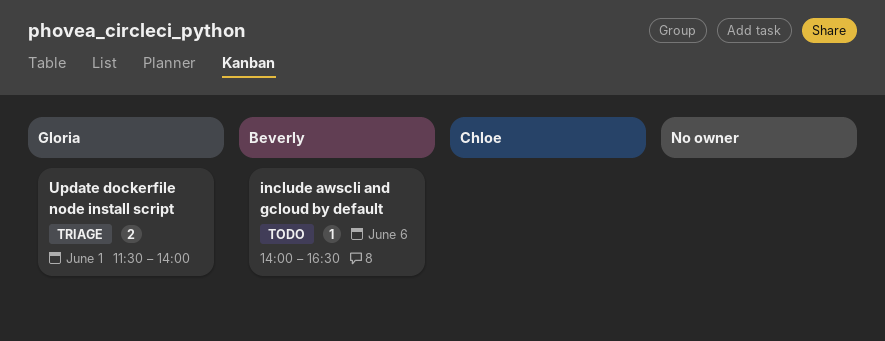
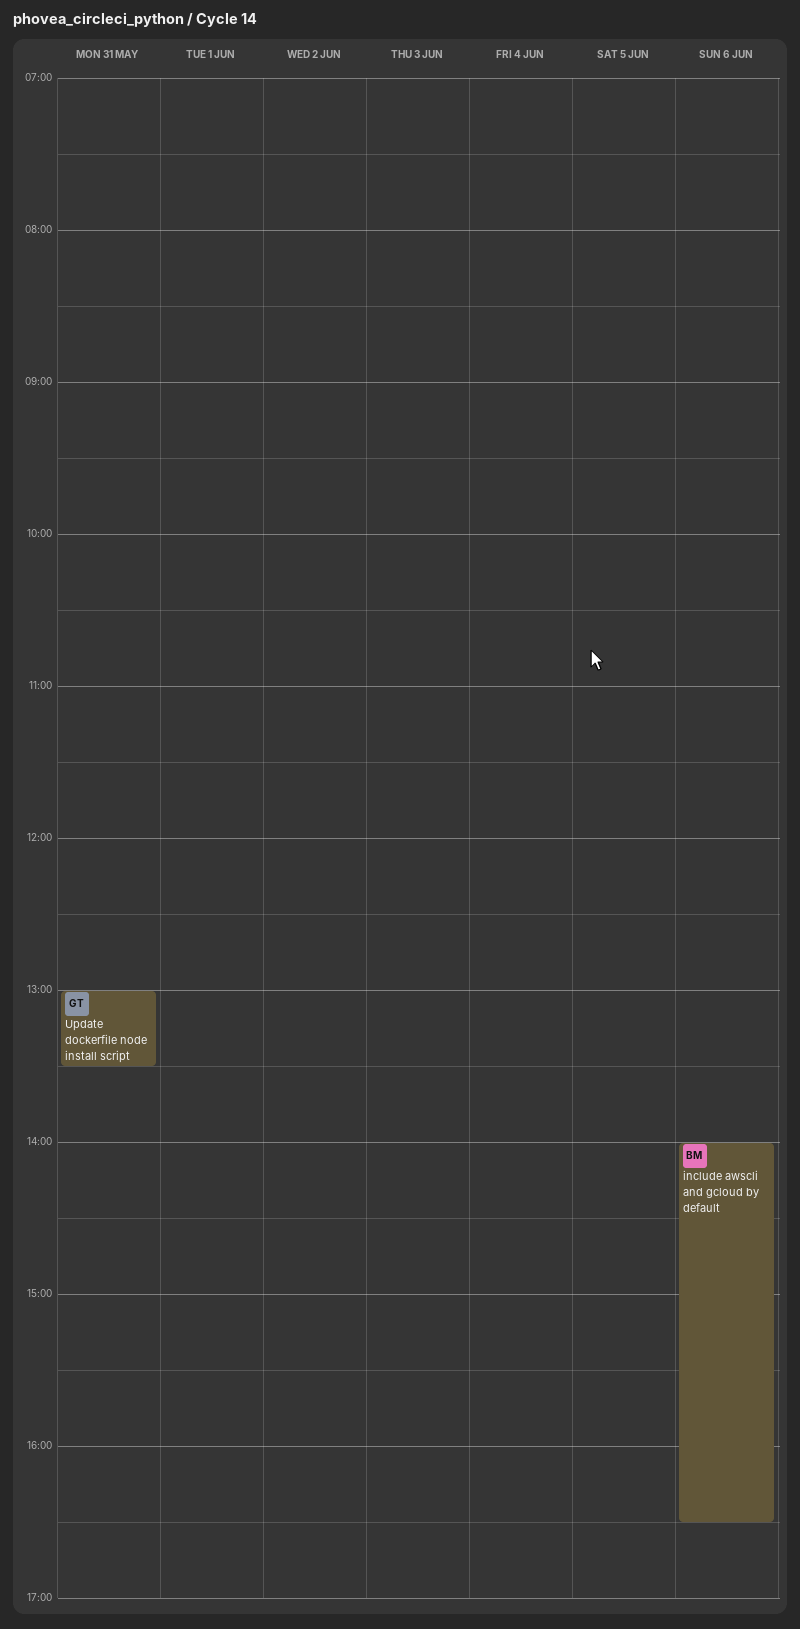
Update dockerfile node install script, day: Jun 1 -> May 31
Update dockerfile node install script, begins: 11:30 -> 13:00
Update dockerfile node install script, ends: 14:00 -> 13:30

